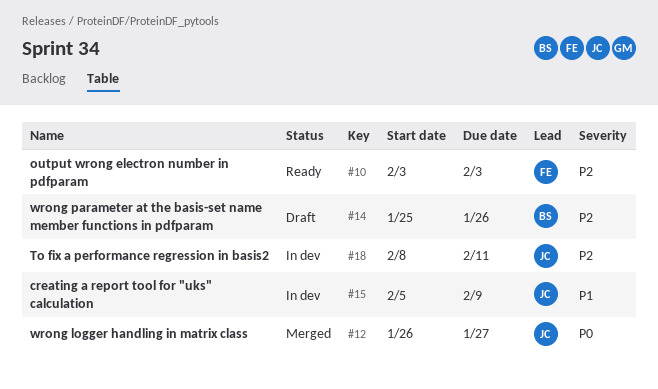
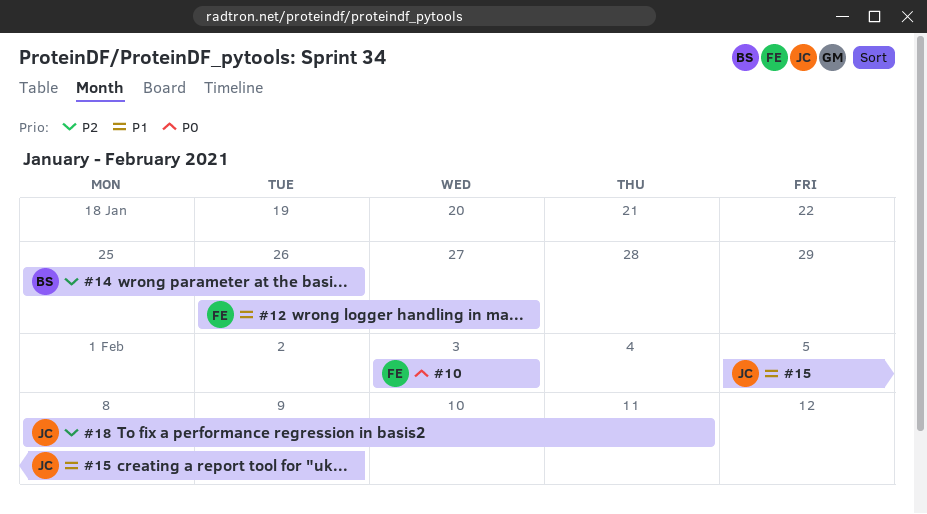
#10, priority: P2 -> P0
#12, owner: JC -> FE
#12, priority: P0 -> P1

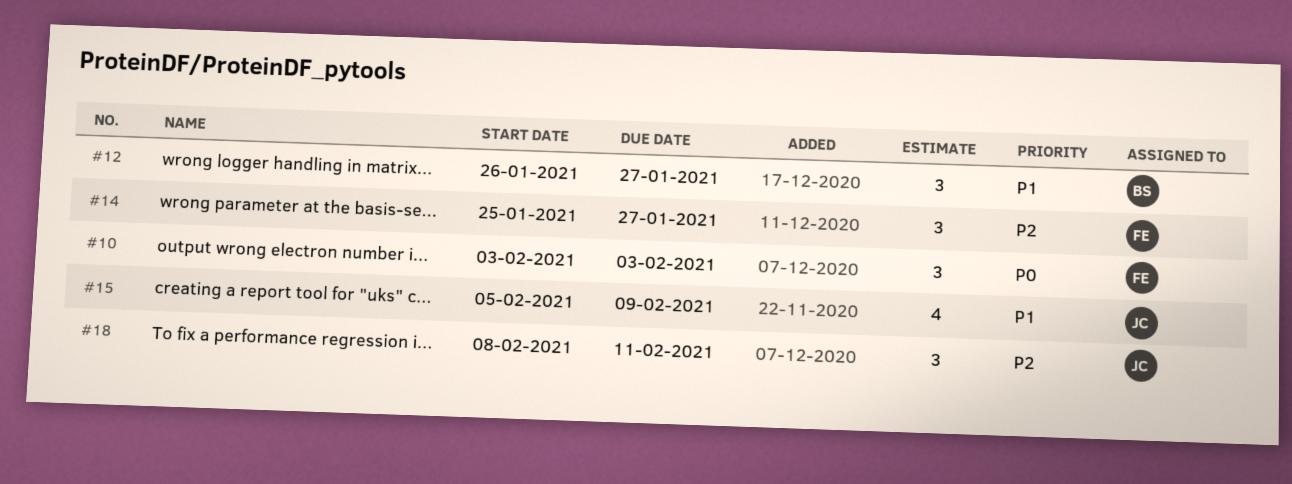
#12, owner: FE -> BS
#14, owner: BS -> FE
#14, due: Jan 26 -> Jan 27

